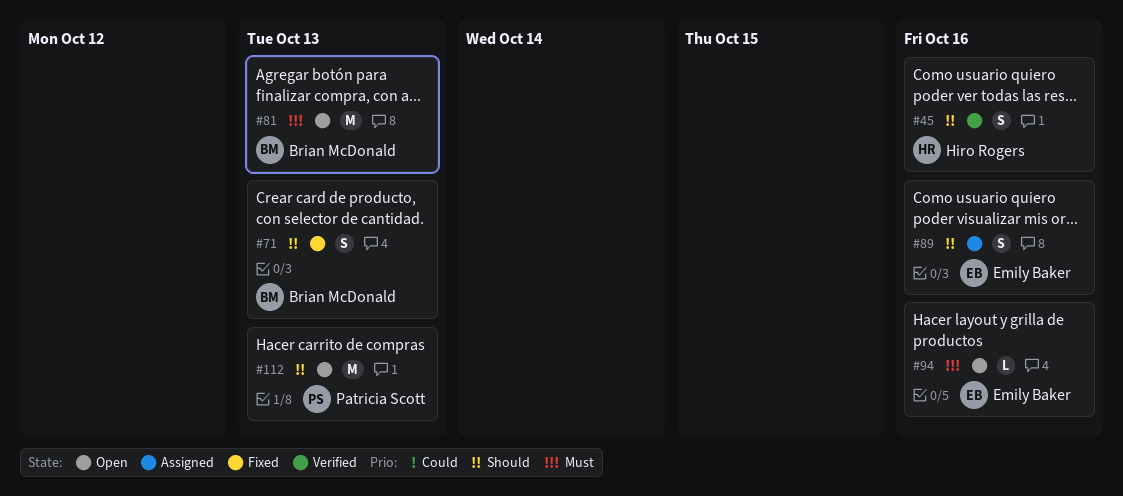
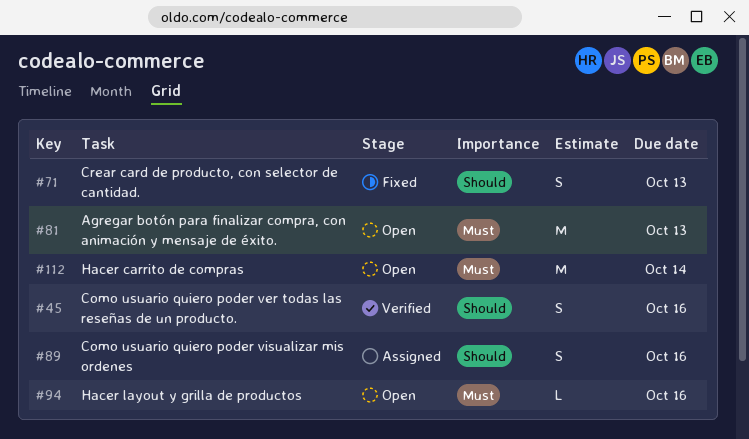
#112, priority: Should -> Must
#112, due: Oct 13 -> Oct 14

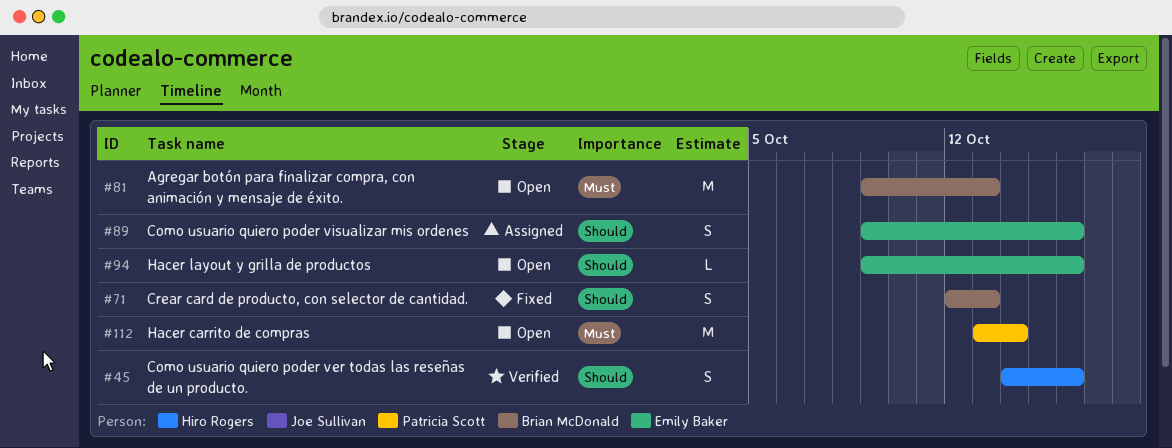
#94, priority: Must -> Should

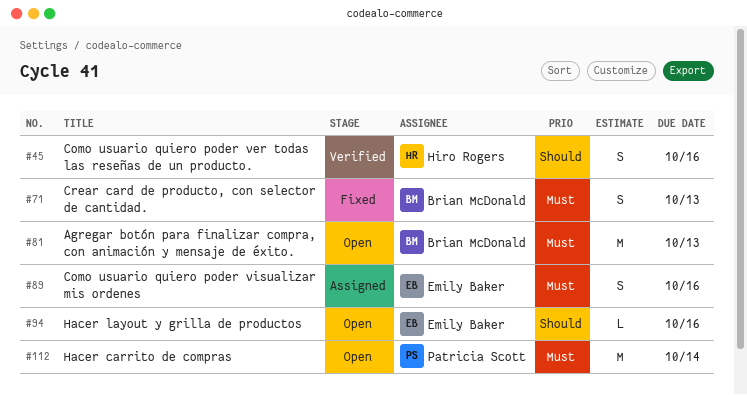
#71, priority: Should -> Must
#89, priority: Should -> Must

